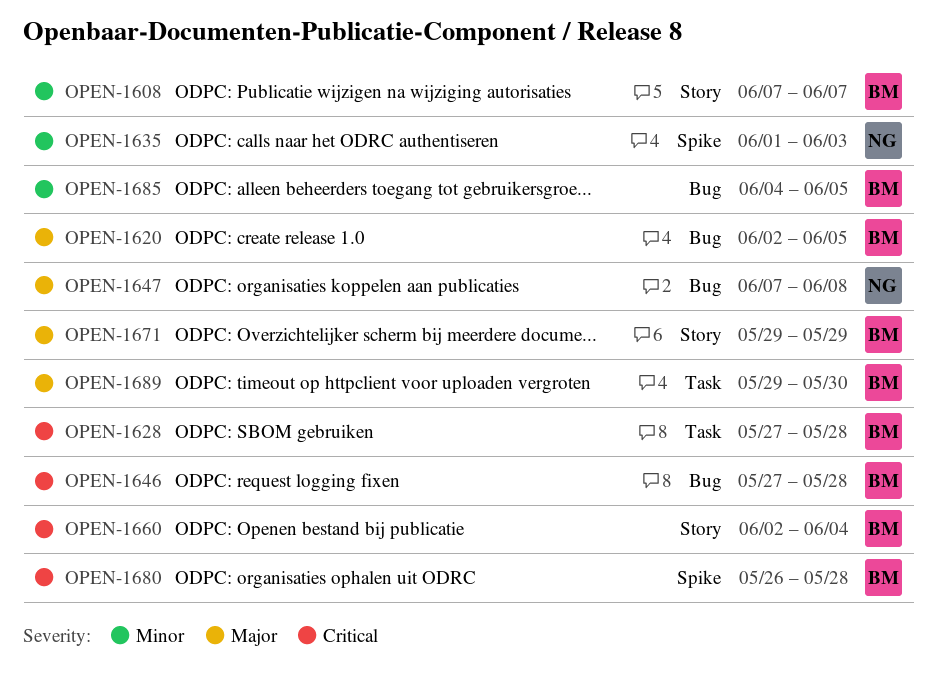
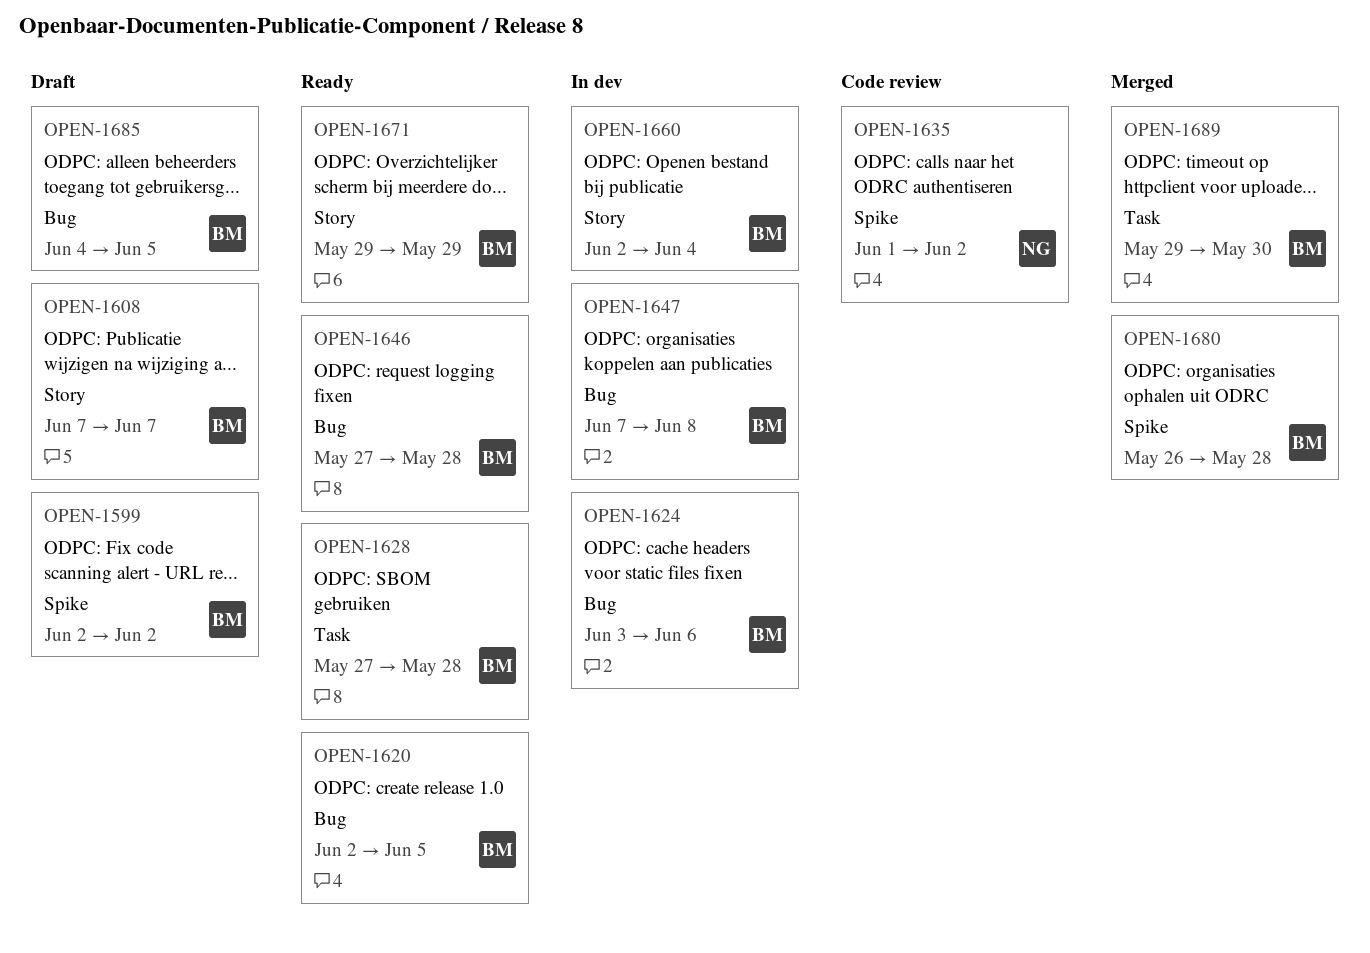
OPEN-1599: none -> present
OPEN-1624: none -> present
OPEN-1635, due: Jun 3 -> Jun 2
OPEN-1647, owner: NG -> BM

